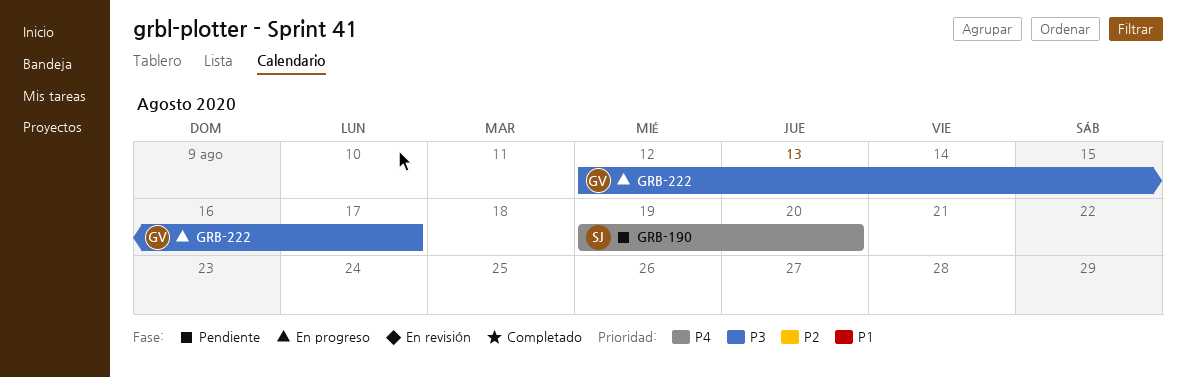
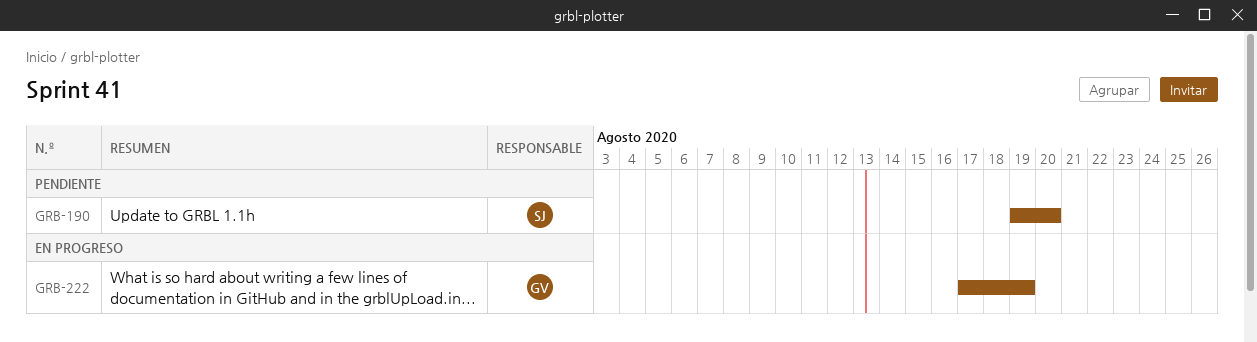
GRB-222, start: Aug 12 -> Aug 17
GRB-222, due: Aug 17 -> Aug 19

